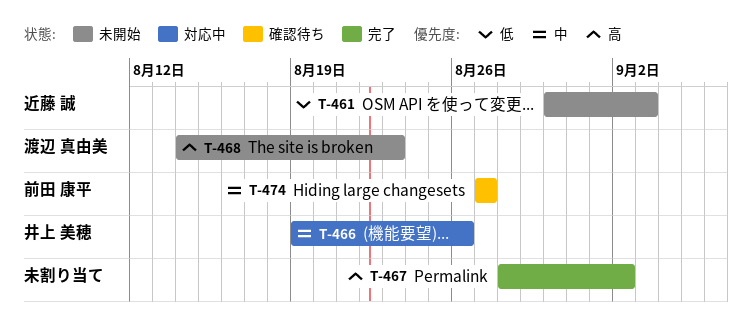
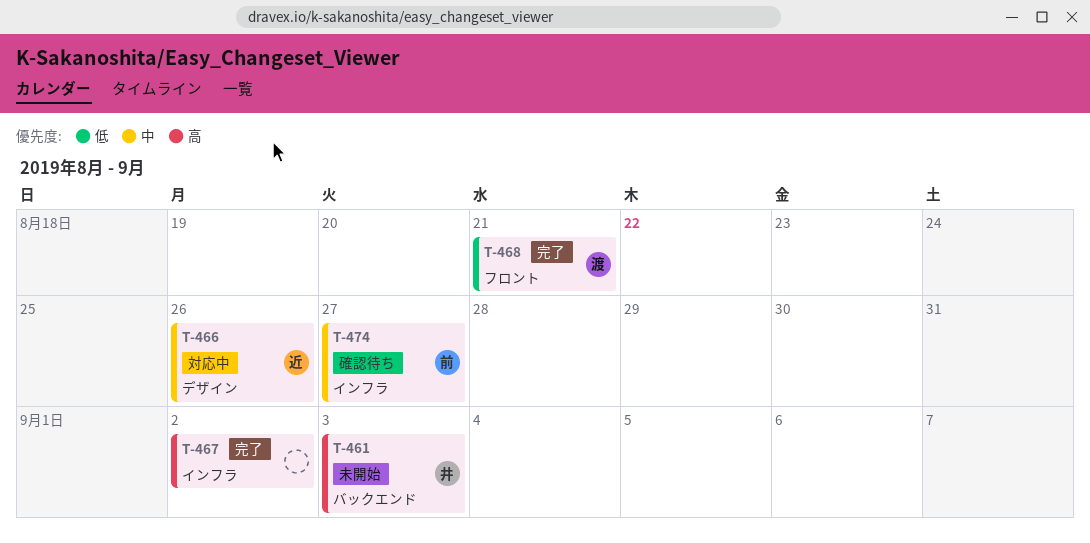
T-461, owner: 近藤 誠 -> 井上 美穂
T-461, priority: 低 -> 高
T-466, owner: 井上 美穂 -> 近藤 誠
T-468, status: 未開始 -> 完了
T-468, priority: 高 -> 低
T-468, due: Aug 23 -> Aug 21

